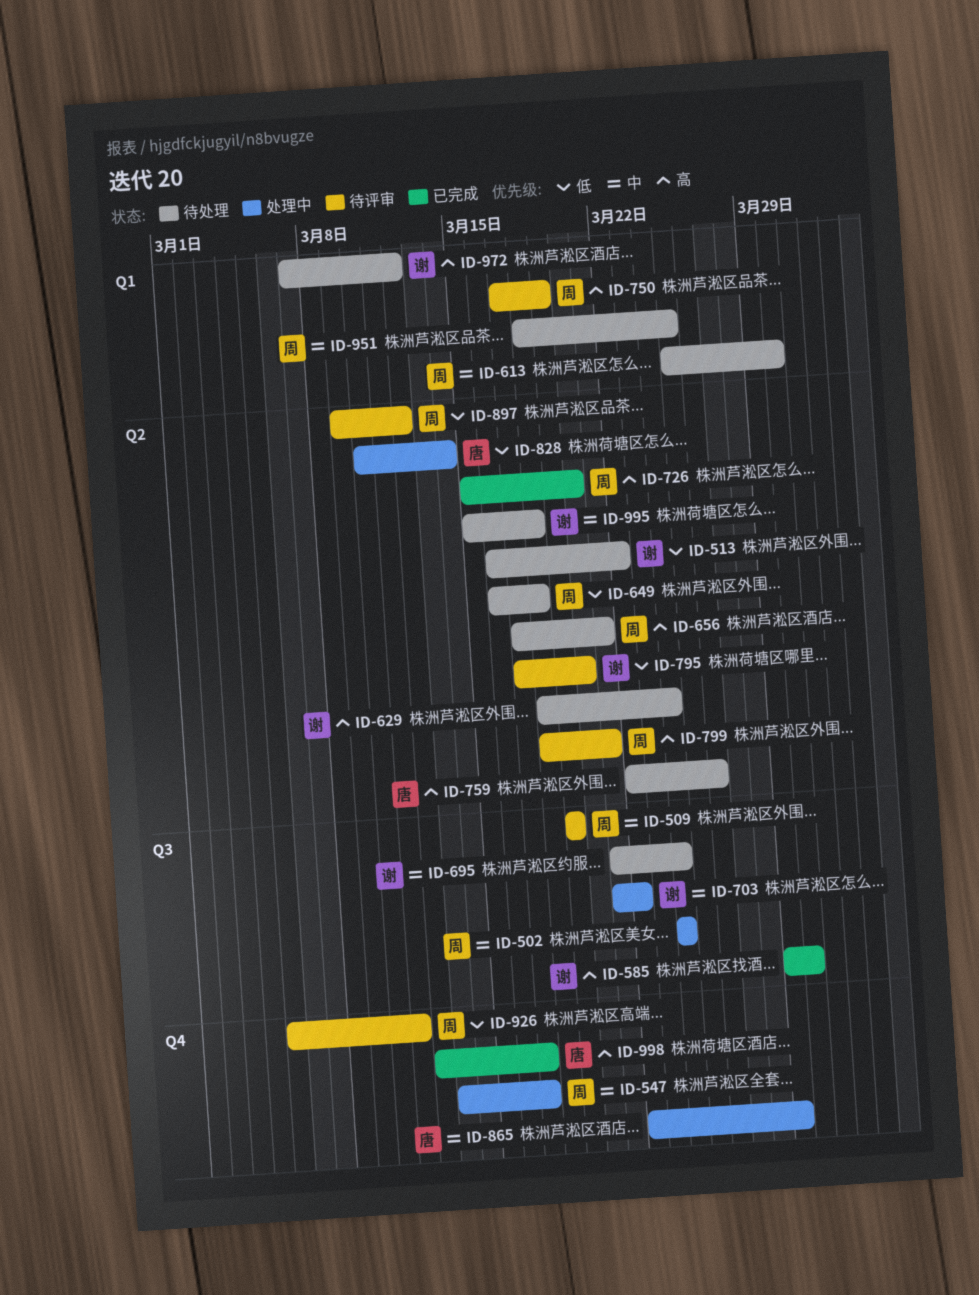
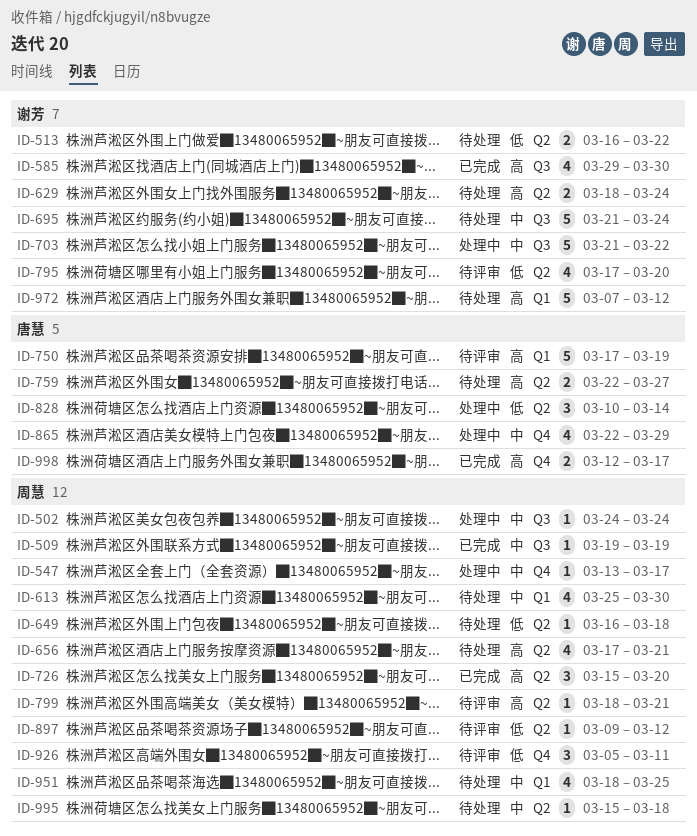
ID-509, status: 待评审 -> 已完成
ID-750, owner: 周慧 -> 唐慧
ID-759, due: Mar 26 -> Mar 27
ID-995, owner: 谢芳 -> 周慧

